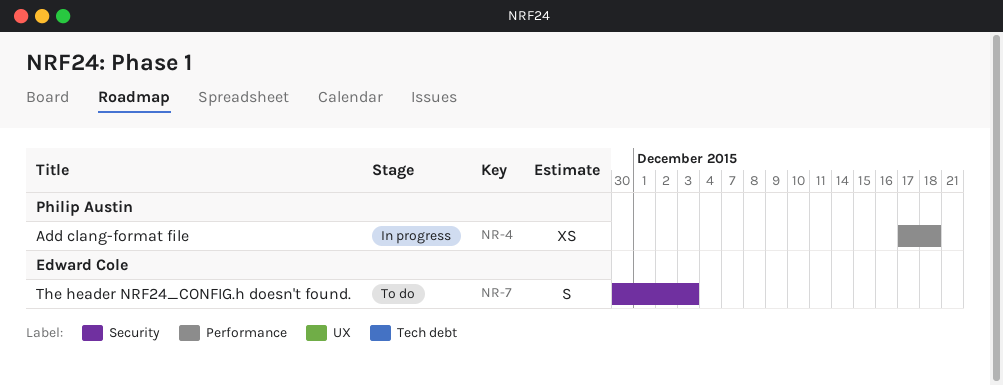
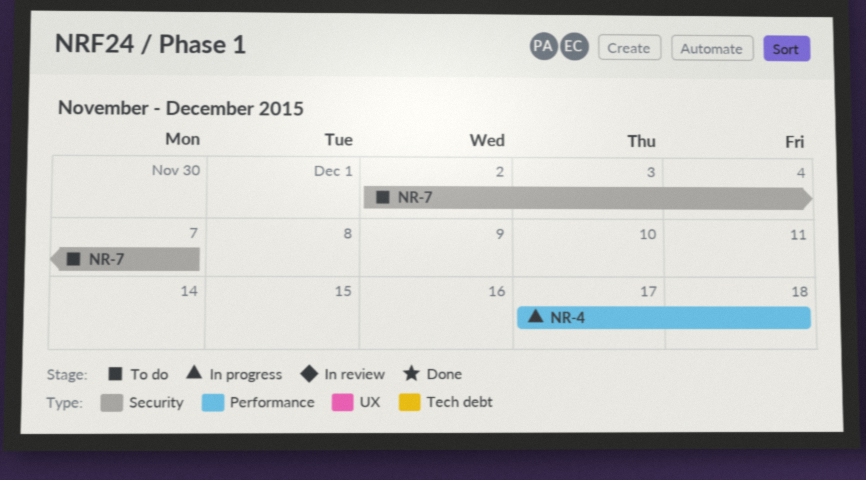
NR-7, start: Nov 30 -> Dec 2
NR-7, due: Dec 3 -> Dec 7

